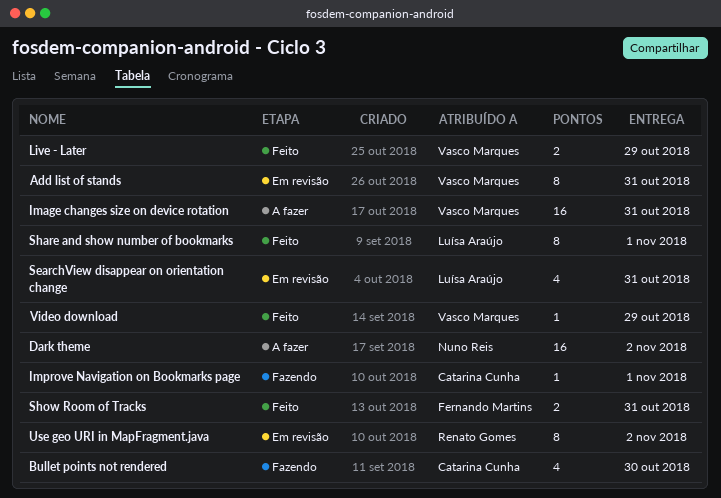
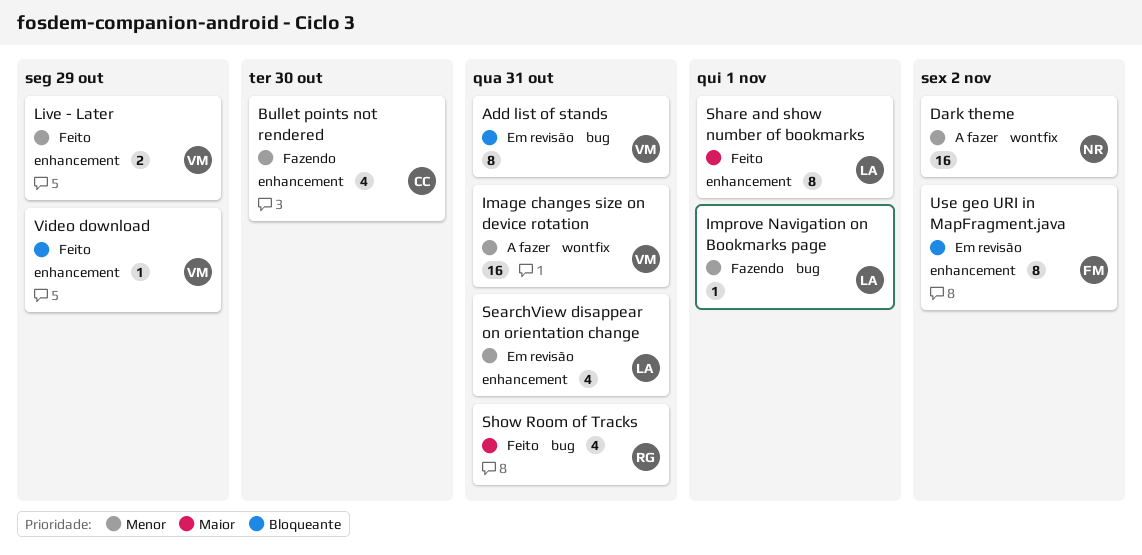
Improve Navigation on Bookmarks page, owner: Catarina Cunha -> Luísa Araújo
Show Room of Tracks, owner: Fernando Martins -> Renato Gomes
Show Room of Tracks, estimate: 2 -> 4
Use geo URI in MapFragment.java, owner: Renato Gomes -> Fernando Martins

